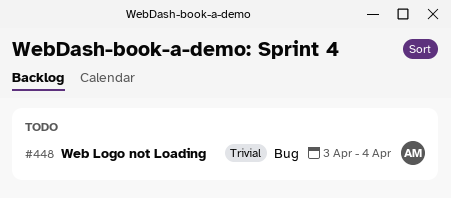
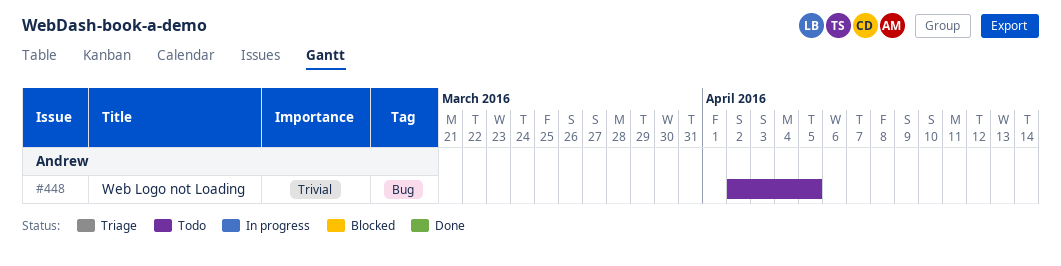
#448, start: Apr 3 -> Apr 2
#448, due: Apr 4 -> Apr 5

